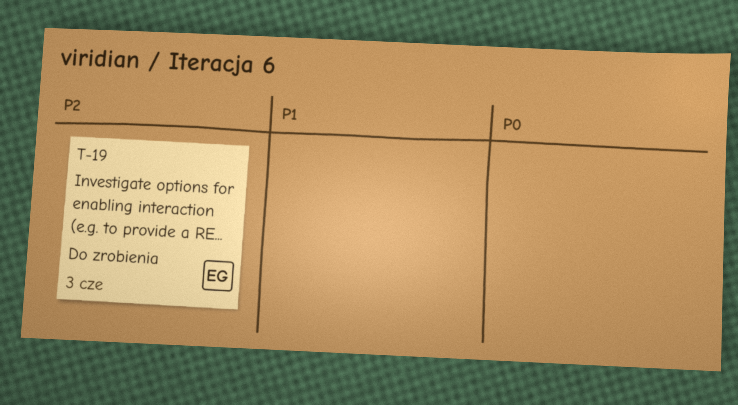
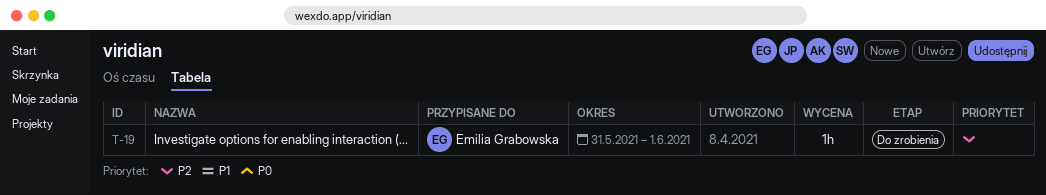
T-19, due: Jun 3 -> Jun 1

